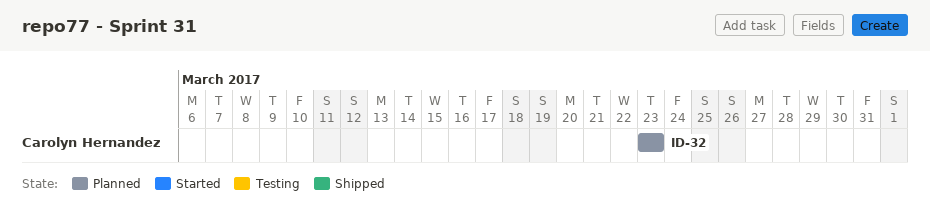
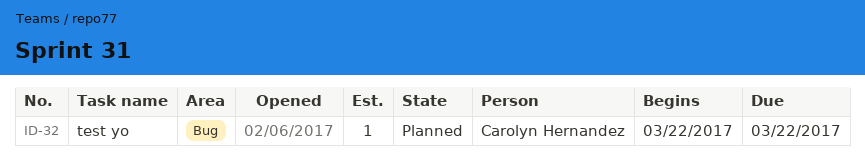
ID-32, start: Mar 23 -> Mar 22
ID-32, due: Mar 23 -> Mar 22

